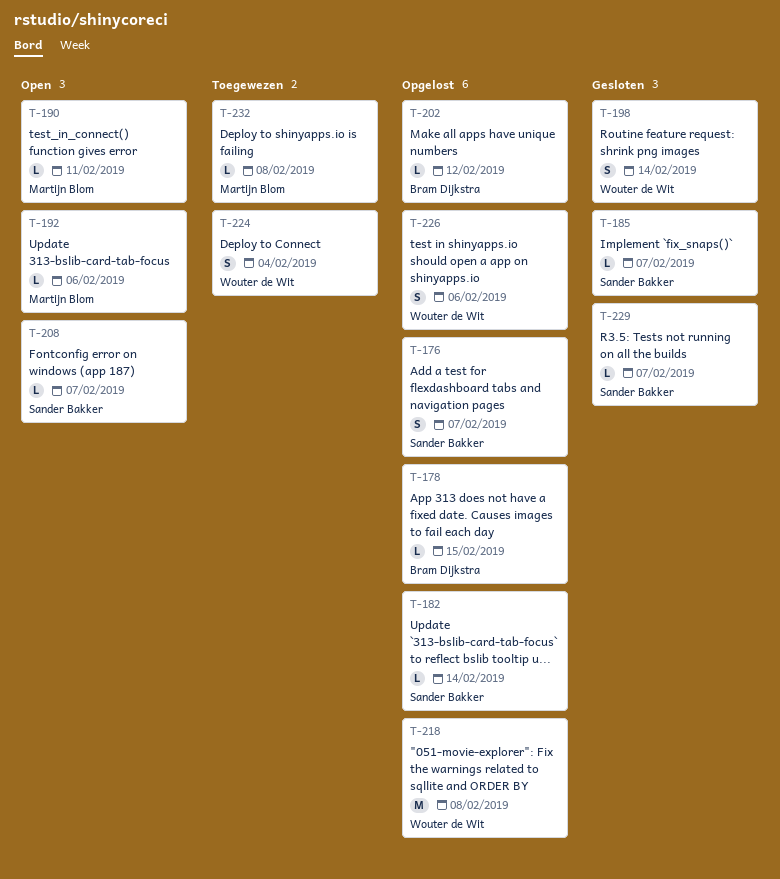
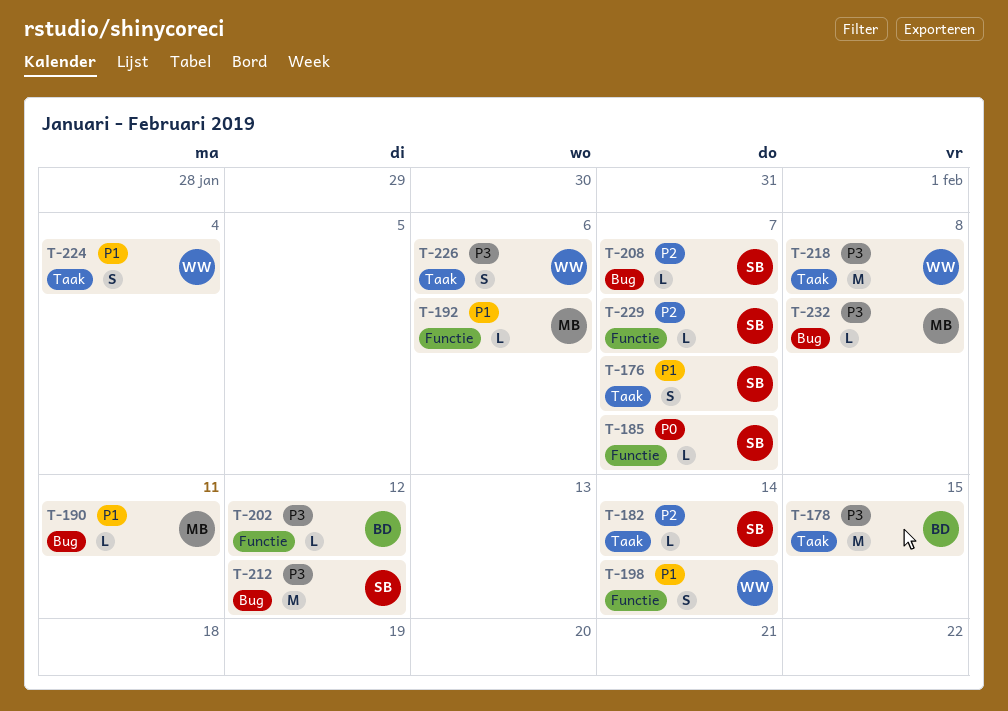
T-178, estimate: L -> M
T-212: none -> present

